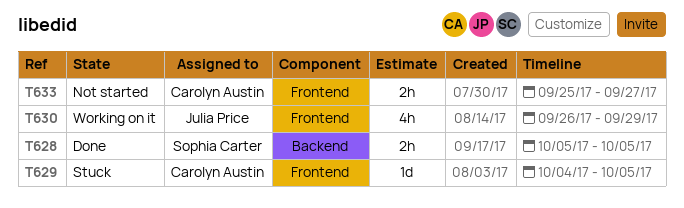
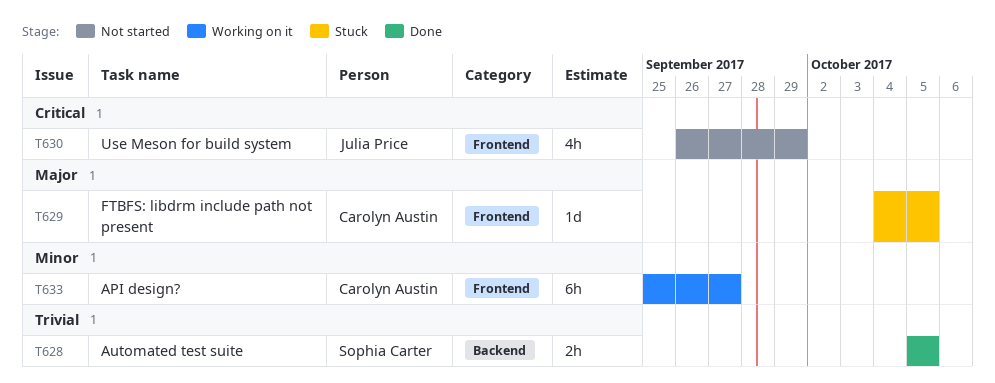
T630, status: Working on it -> Not started
T633, status: Not started -> Working on it
T633, estimate: 2h -> 6h

